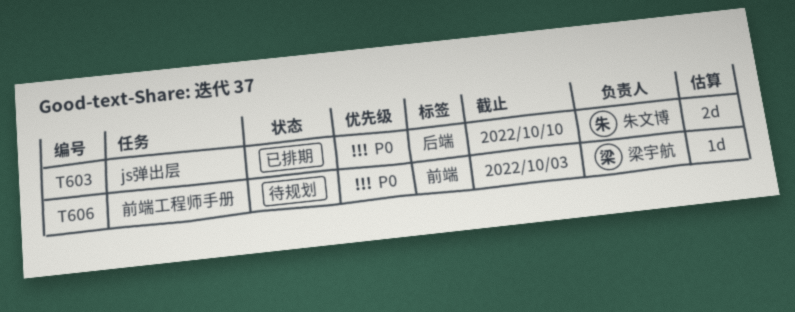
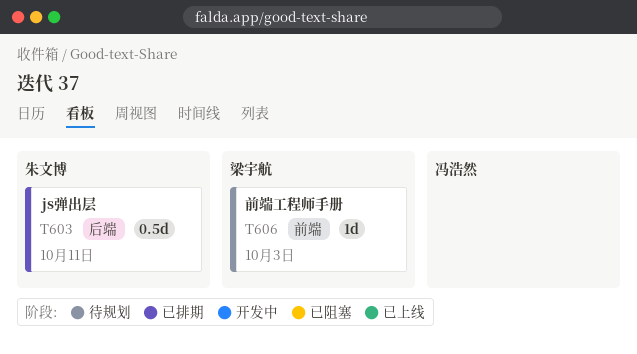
T603, estimate: 2d -> 0.5d
T603, due: Oct 10 -> Oct 11

